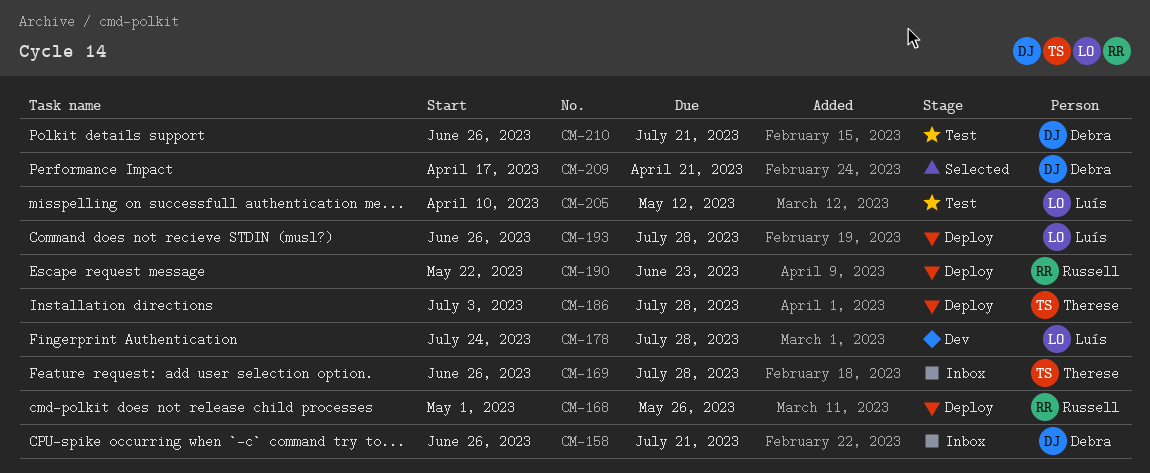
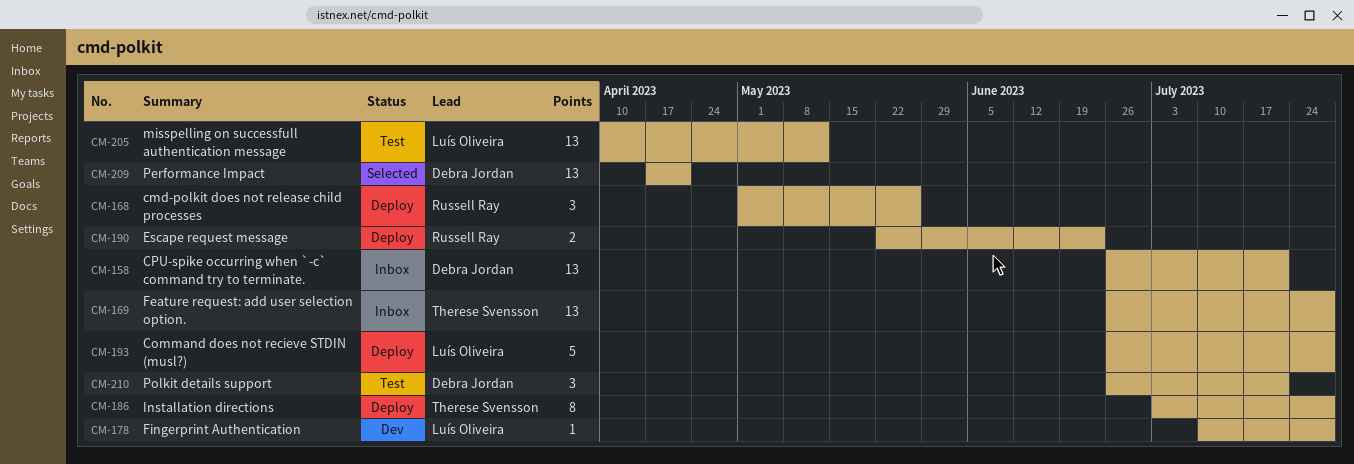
CM-178, start: Jul 24 -> Jul 10

